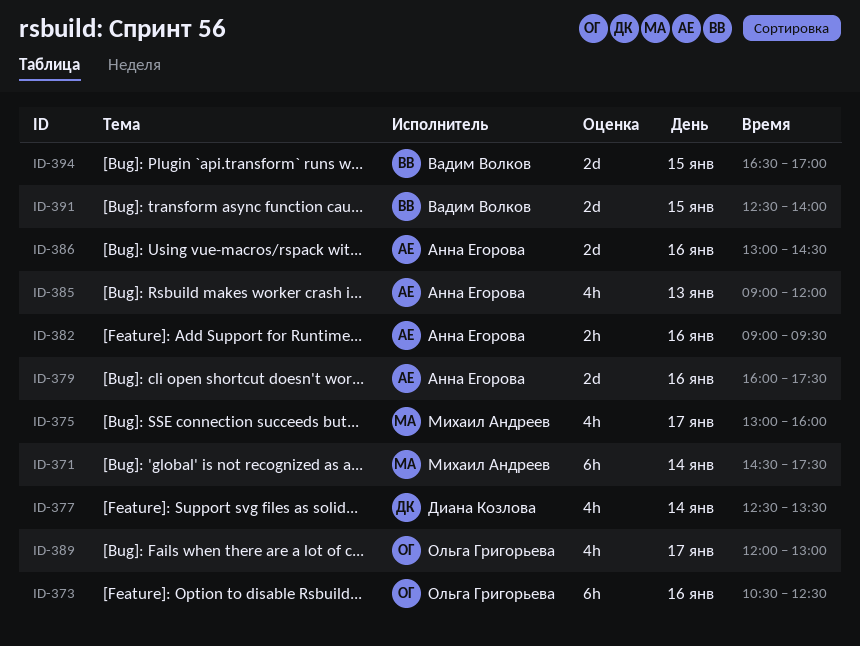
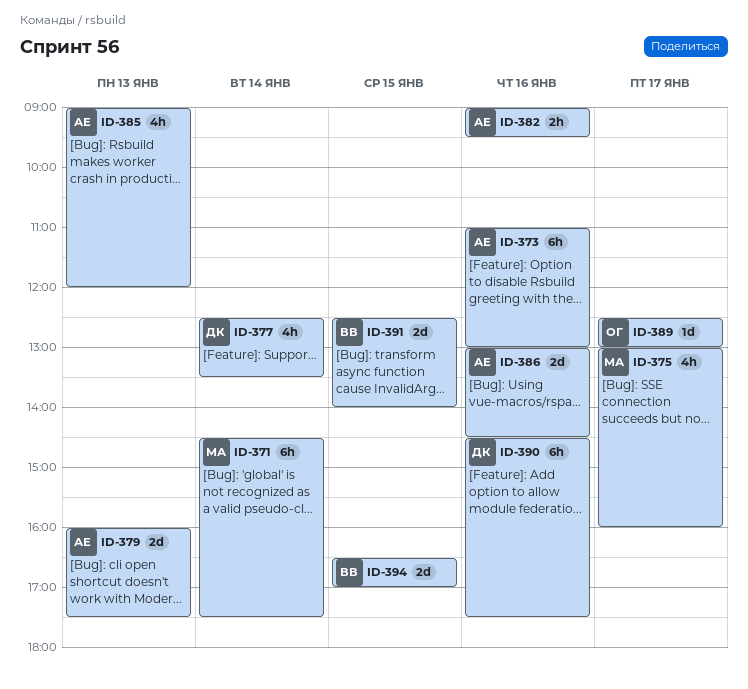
ID-373, owner: Ольга Григорьева -> Анна Егорова
ID-373, begins: 10:30 -> 11:00
ID-373, ends: 12:30 -> 13:00
ID-379, day: Jan 16 -> Jan 13
ID-389, estimate: 4h -> 1d
ID-389, begins: 12:00 -> 12:30
ID-390: none -> present

